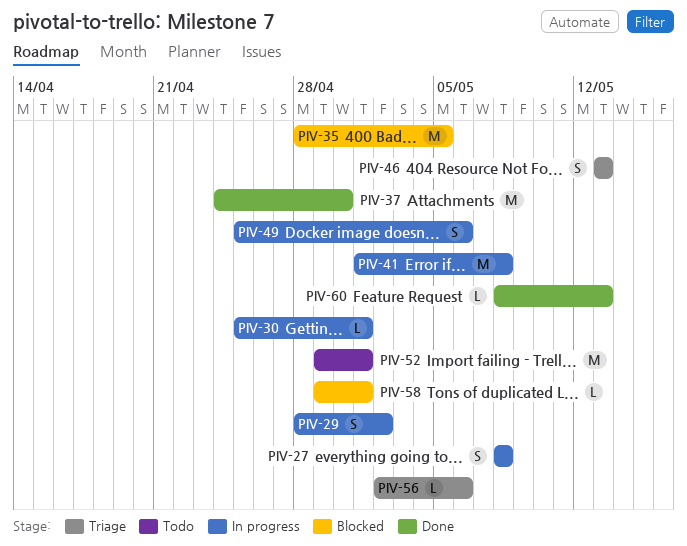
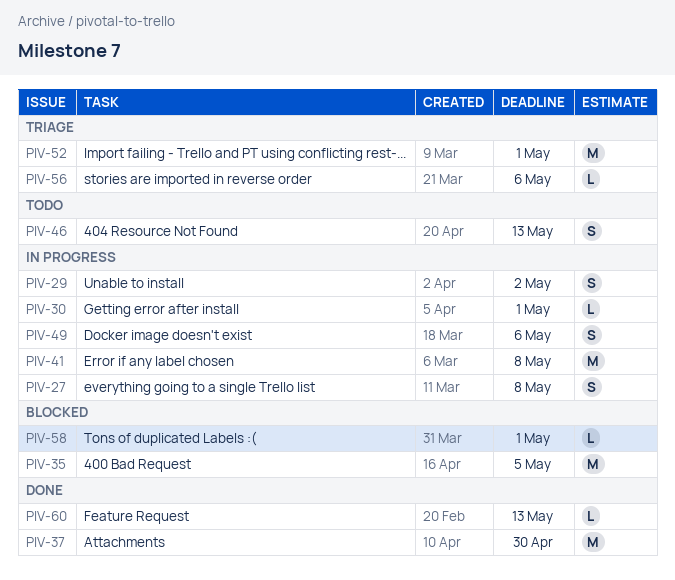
PIV-46, status: Triage -> Todo
PIV-52, status: Todo -> Triage

